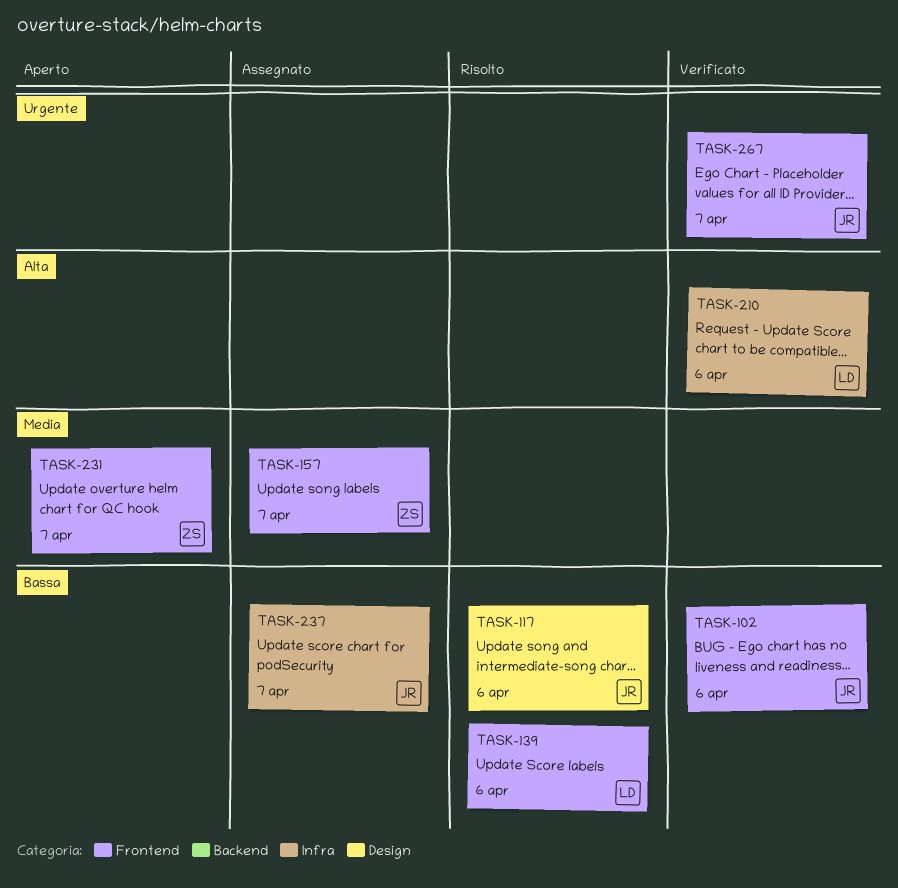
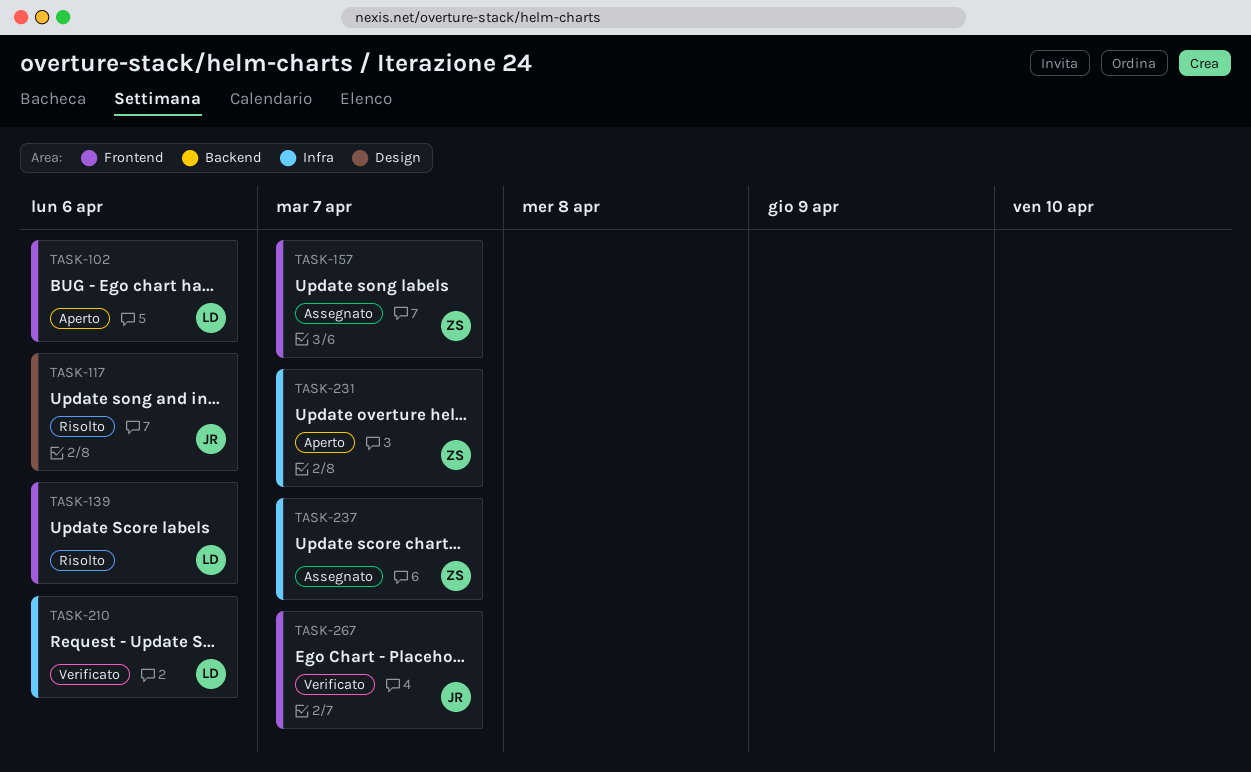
TASK-102, status: Verificato -> Aperto
TASK-102, owner: JR -> LD
TASK-231, label: Frontend -> Infra
TASK-237, owner: JR -> ZS

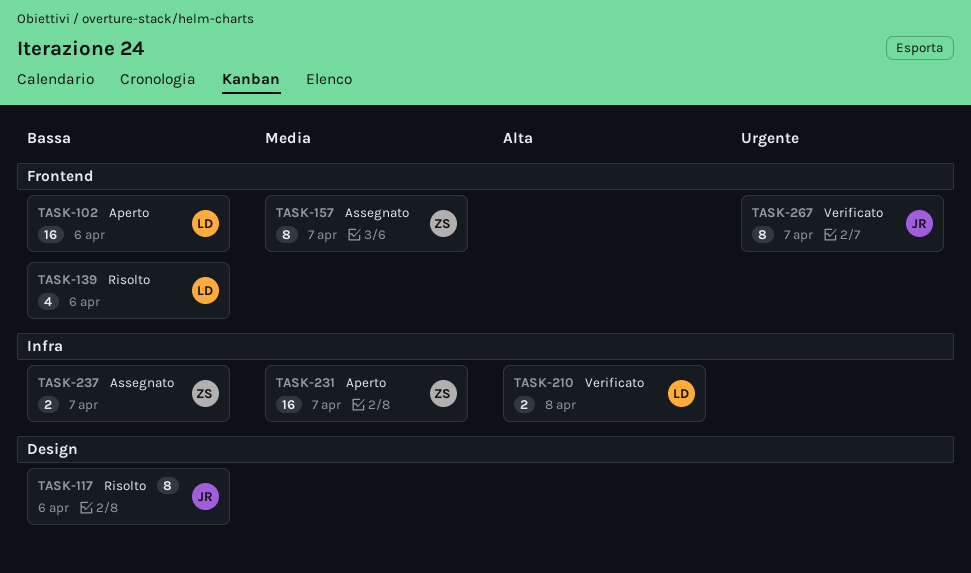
TASK-210, due: Apr 6 -> Apr 8

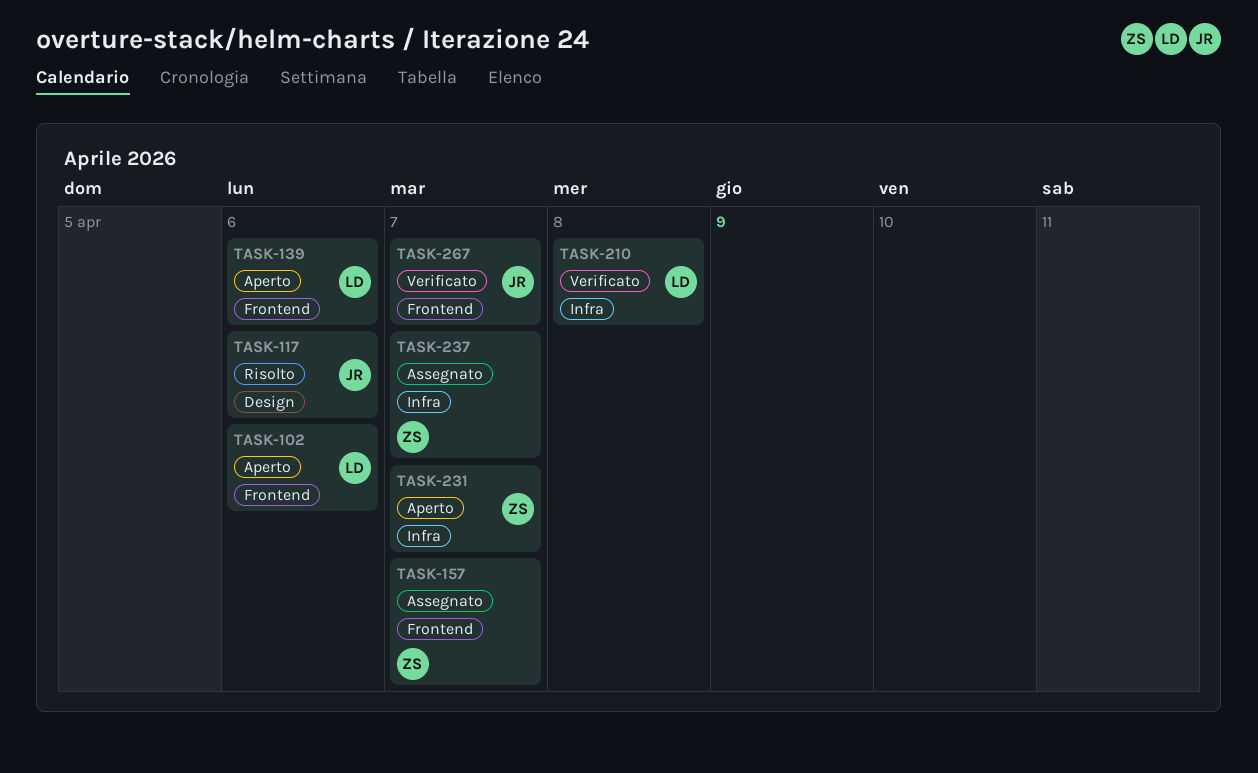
TASK-139, status: Risolto -> Aperto

